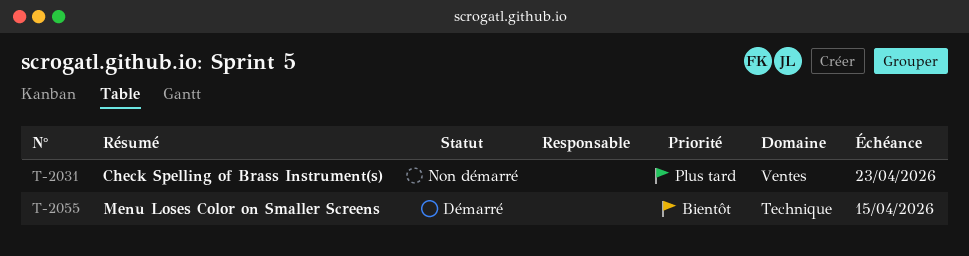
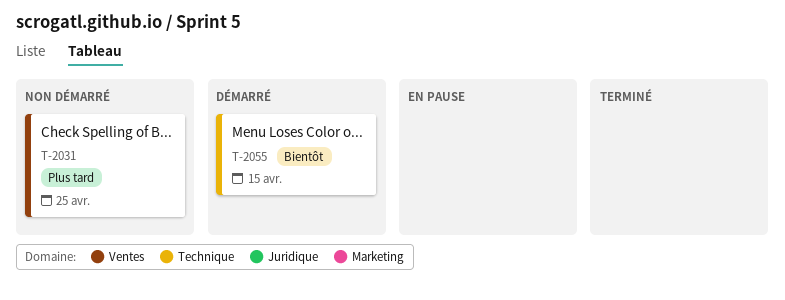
T-2031, due: Apr 23 -> Apr 25

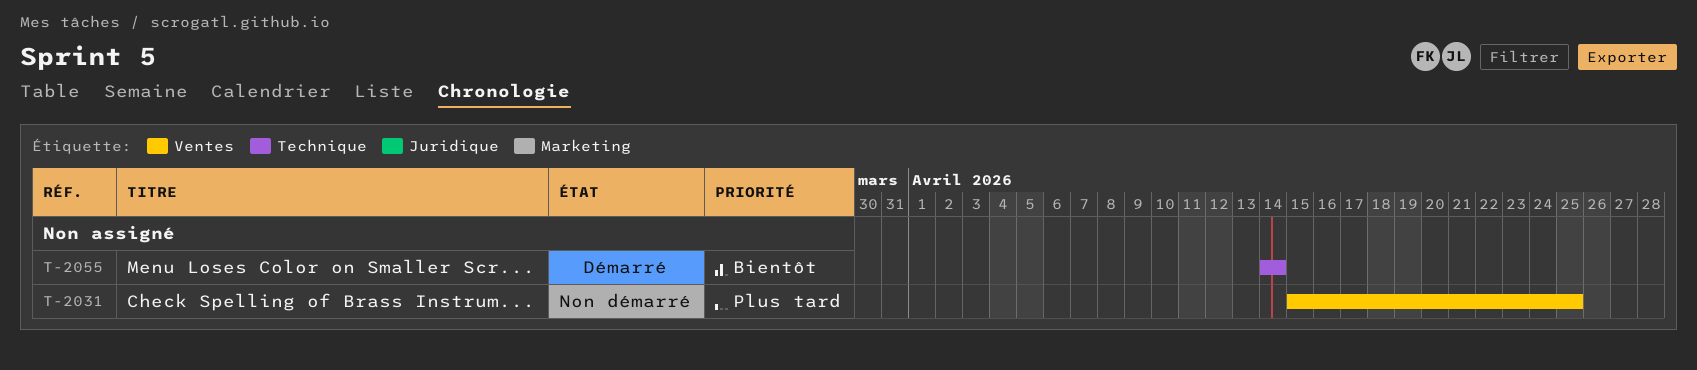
T-2055, due: Apr 15 -> Apr 14

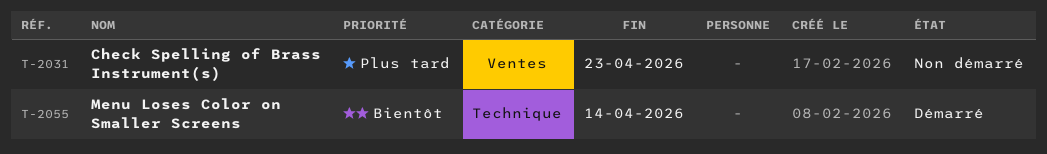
T-2031, due: Apr 25 -> Apr 23

